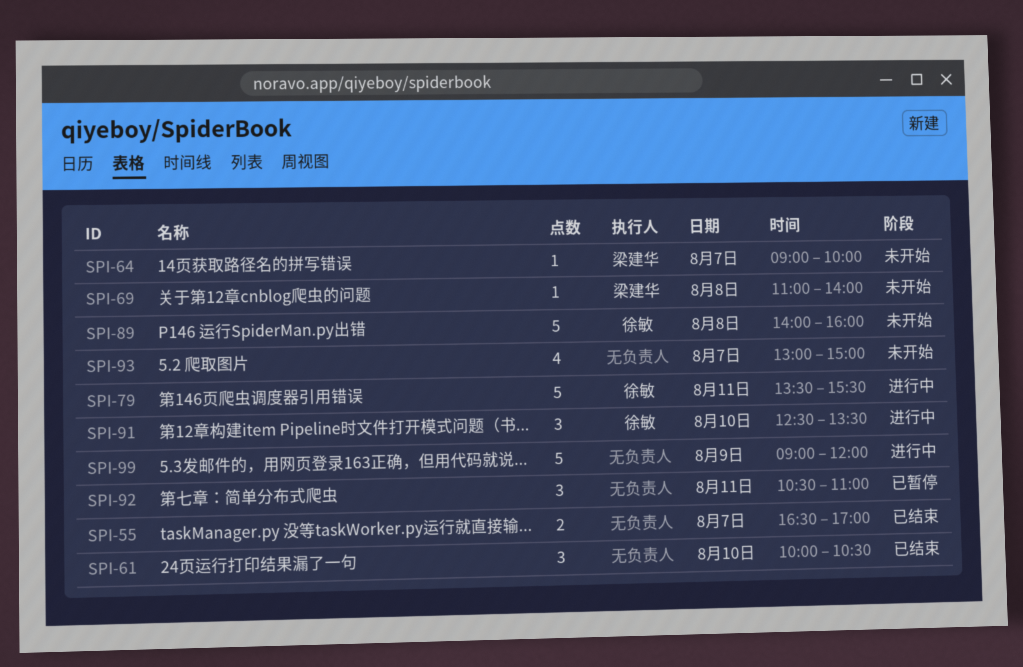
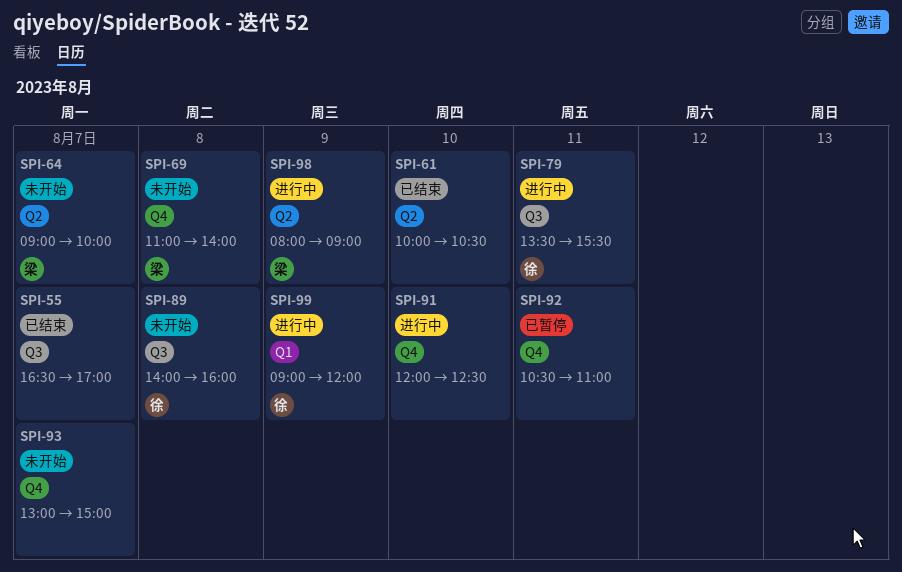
SPI-91, owner: 徐敏 -> none
SPI-91, begins: 12:30 -> 12:00
SPI-91, ends: 13:30 -> 12:30
SPI-98: none -> present
SPI-99, owner: none -> 徐敏

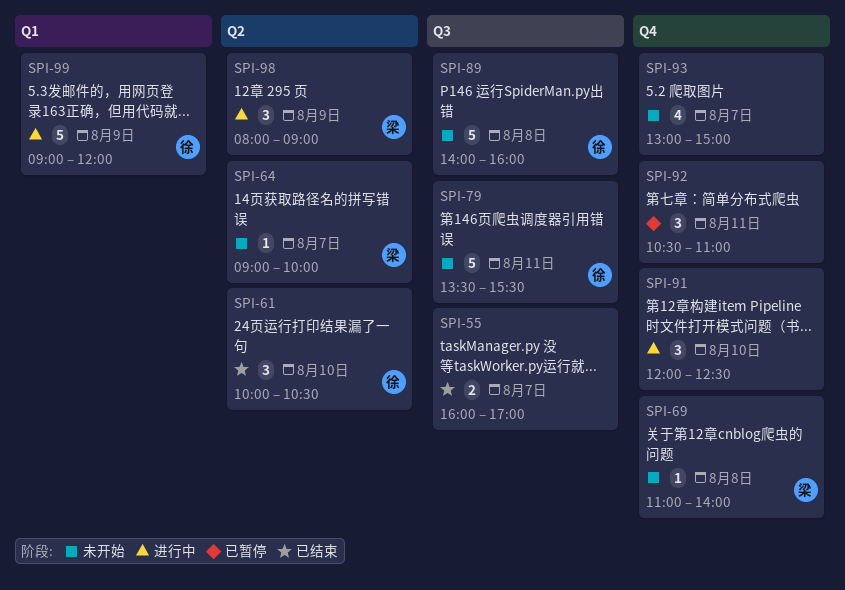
SPI-55, begins: 16:30 -> 16:00
SPI-61, owner: none -> 徐
SPI-79, status: 进行中 -> 未开始

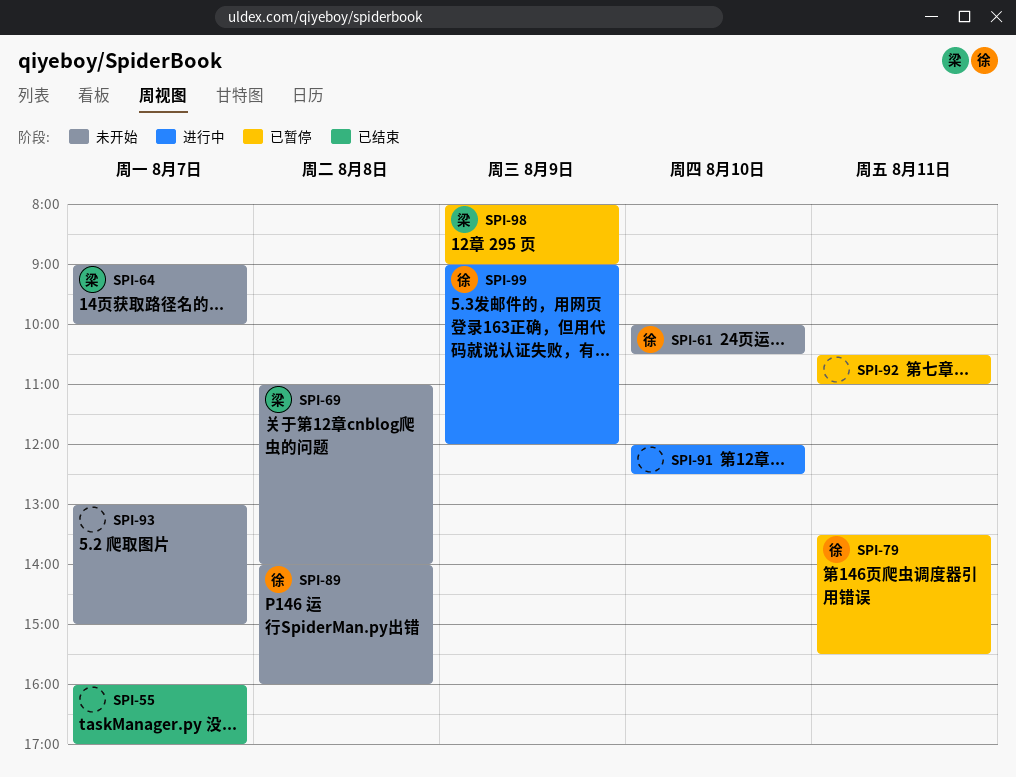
SPI-61, status: 已结束 -> 未开始
SPI-79, status: 未开始 -> 已暂停
SPI-98, status: 进行中 -> 已暂停

